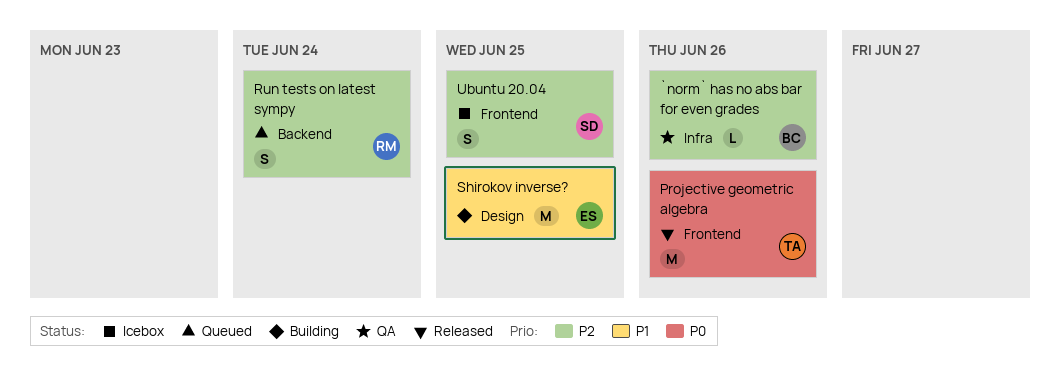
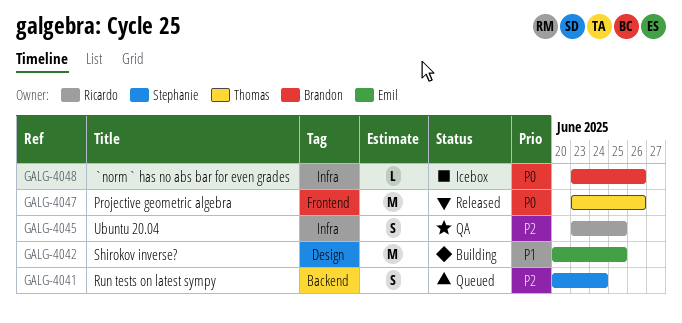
`norm` has no abs bar for even grades, status: QA -> Icebox
`norm` has no abs bar for even grades, priority: P2 -> P0
Run tests on latest sympy, owner: Ricardo -> Stephanie
Ubuntu 20.04, status: Icebox -> QA
Ubuntu 20.04, owner: Stephanie -> Ricardo
Ubuntu 20.04, label: Frontend -> Infra

